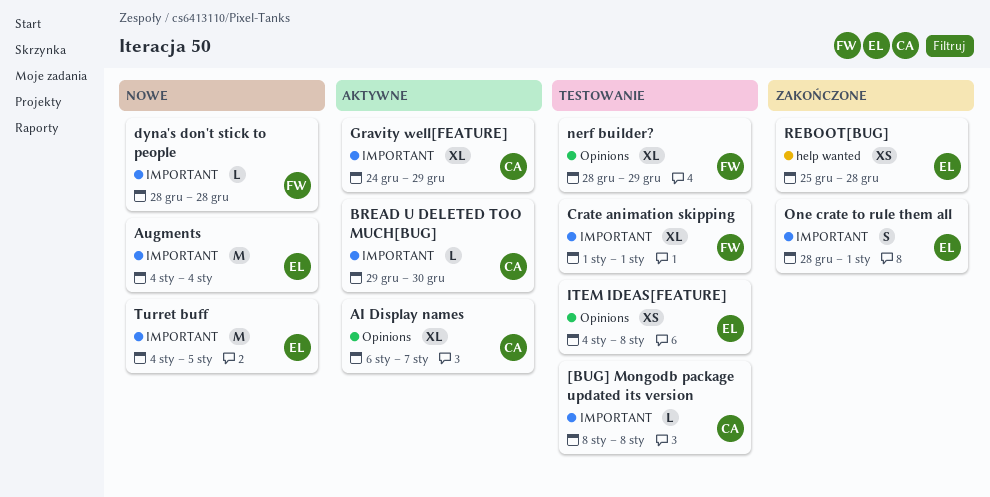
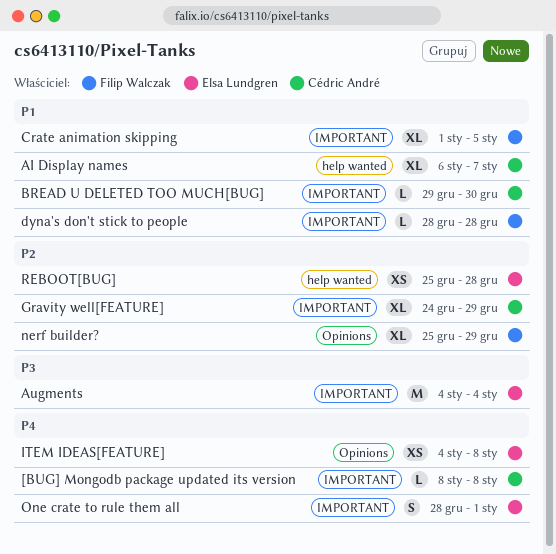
AI Display names, label: Opinions -> help wanted
Crate animation skipping, due: Jan 1 -> Jan 5
nerf builder?, start: Dec 28 -> Dec 25
Turret buff: present -> none

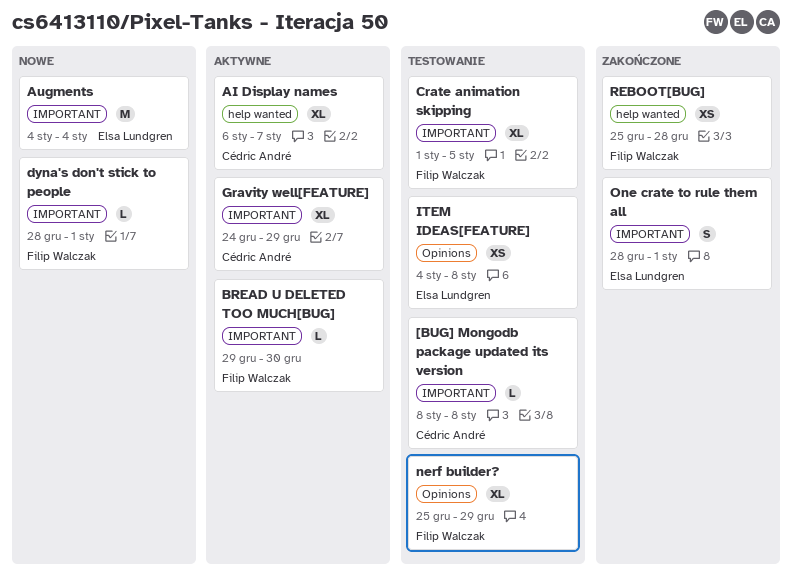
BREAD U DELETED TOO MUCH[BUG], owner: Cédric André -> Filip Walczak
dyna's don't stick to people, due: Dec 28 -> Jan 1
REBOOT[BUG], owner: Elsa Lundgren -> Filip Walczak

